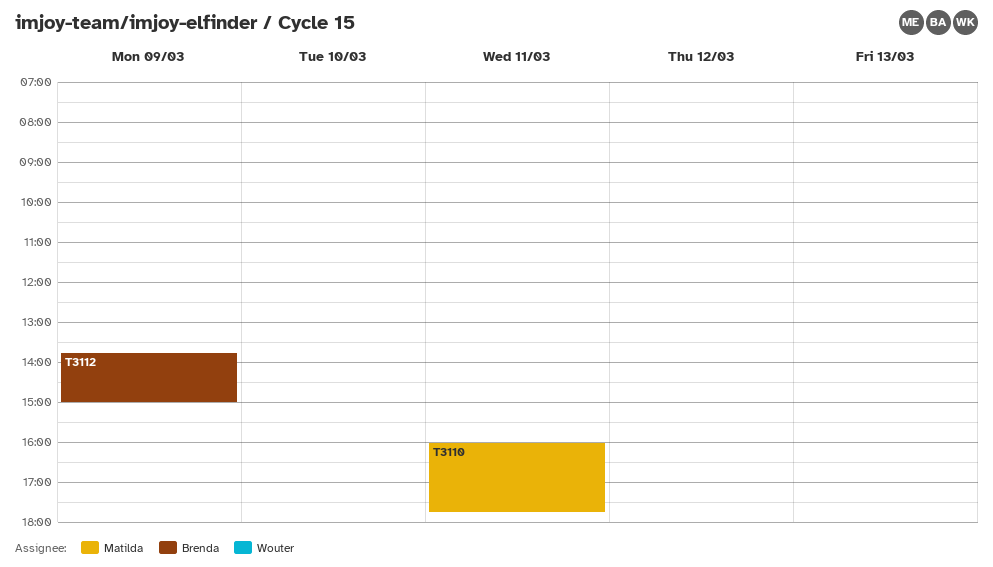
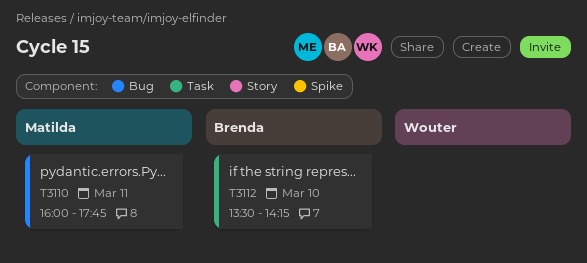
T3112, day: Mar 9 -> Mar 10
T3112, begins: 13:45 -> 13:30
T3112, ends: 15:00 -> 14:15

